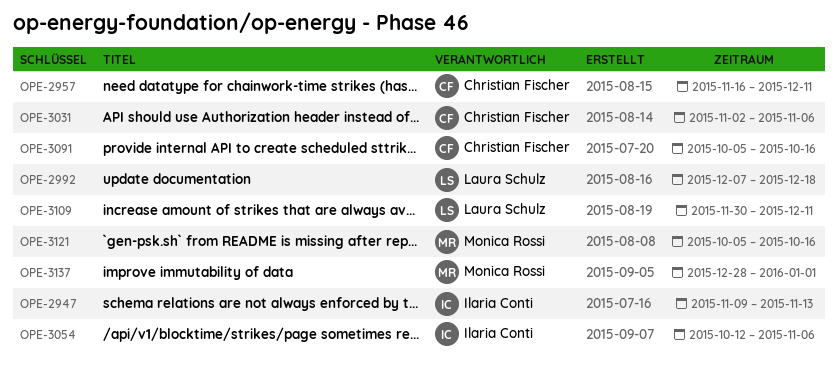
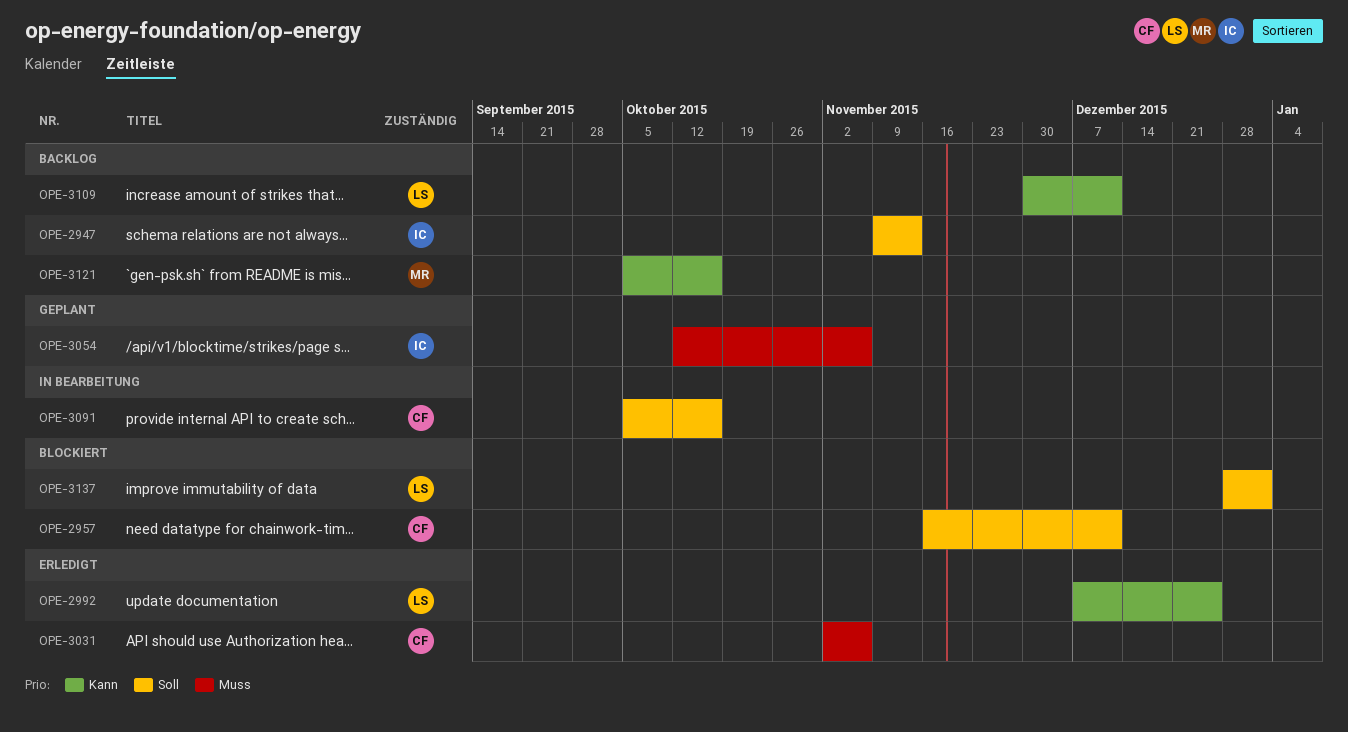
OPE-2992, due: Dec 18 -> Dec 25
OPE-3137, owner: Monica Rossi -> Laura Schulz

